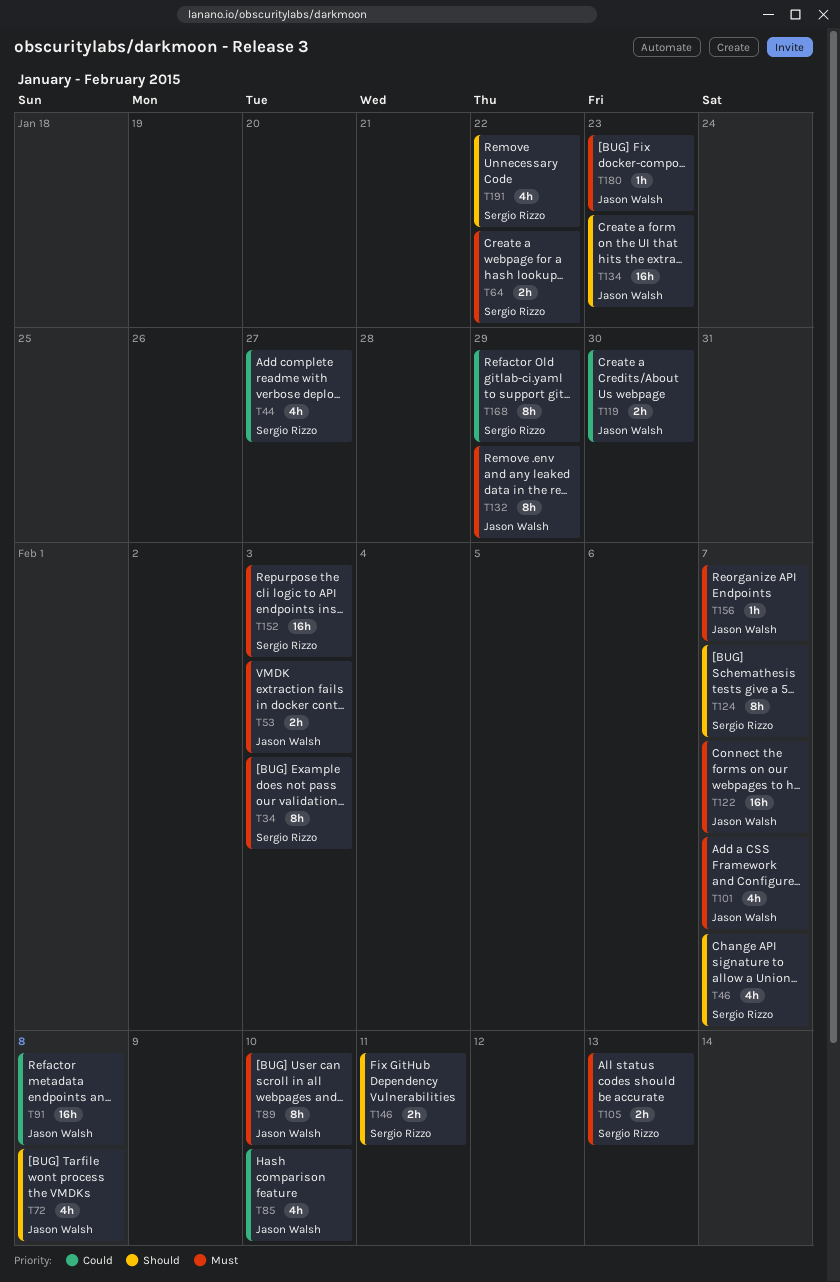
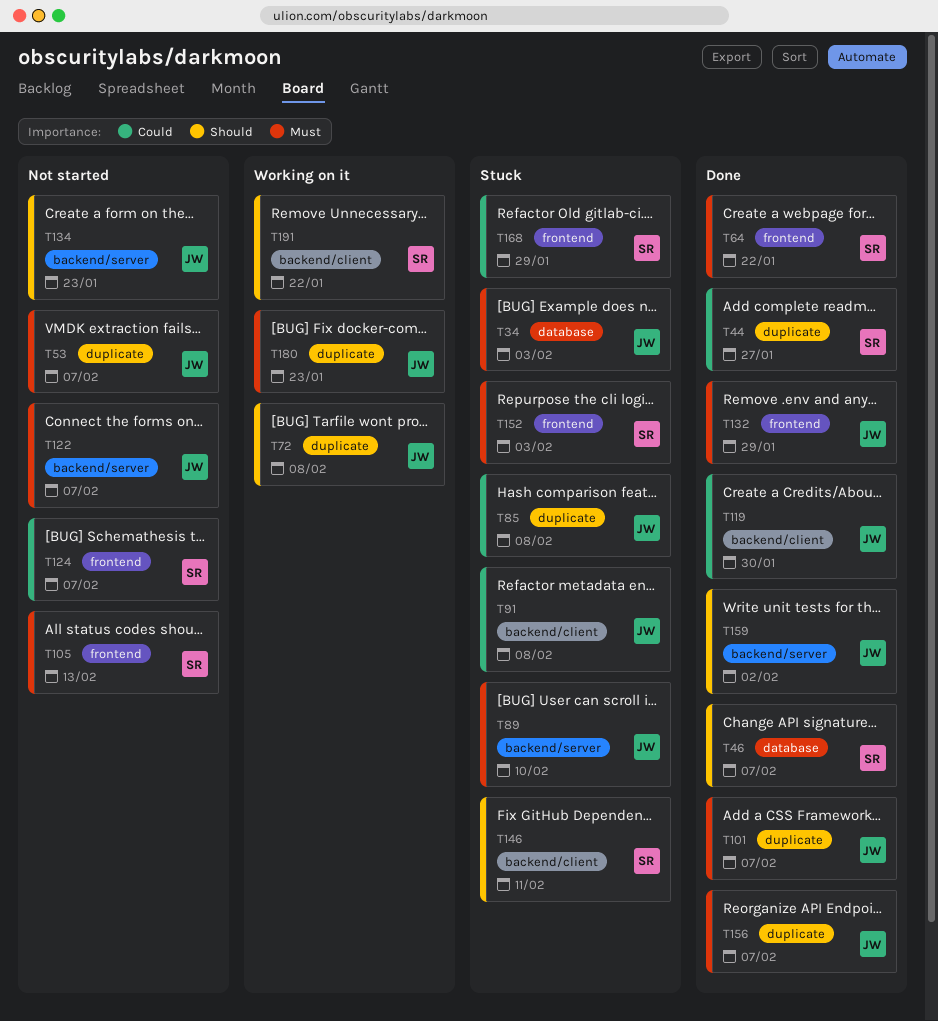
T34, owner: Sergio Rizzo -> Jason Walsh
T53, due: Feb 3 -> Feb 7
T85, due: Feb 10 -> Feb 8
T124, priority: Should -> Could
T159: none -> present

